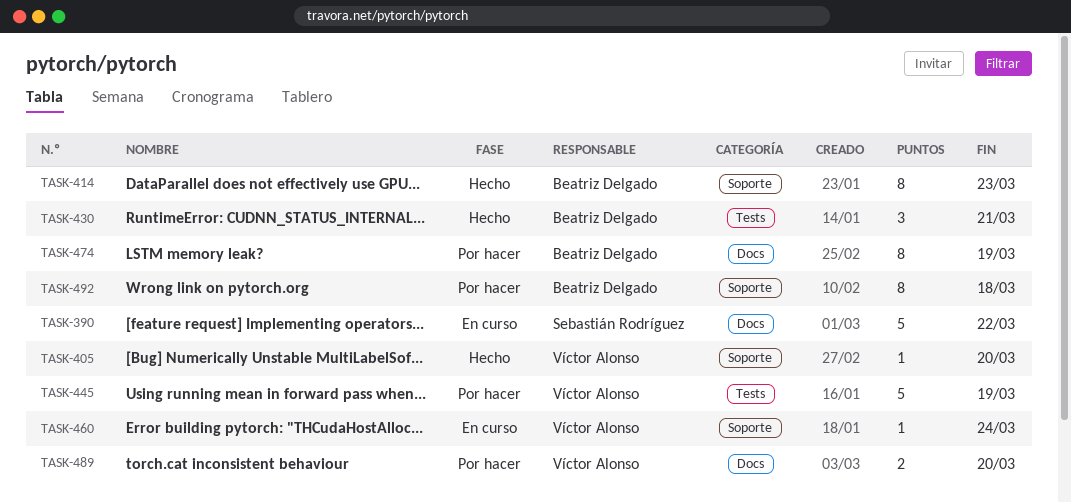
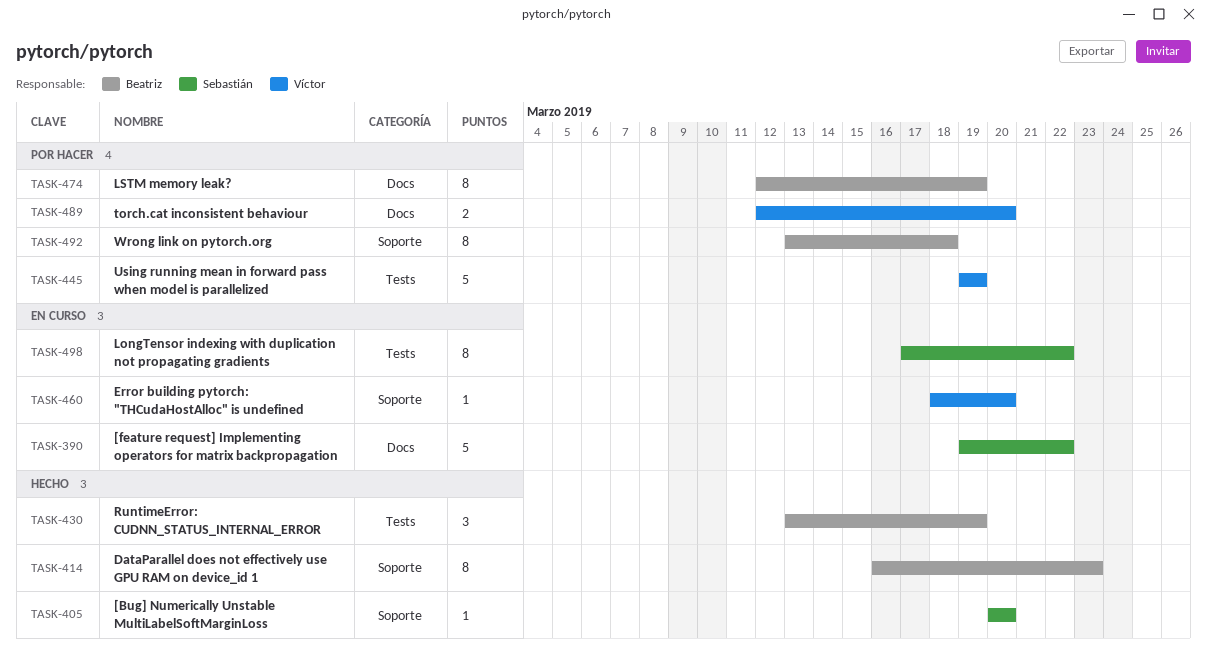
TASK-405, owner: Víctor Alonso -> Sebastián Rodríguez
TASK-430, due: Mar 21 -> Mar 19
TASK-460, due: Mar 24 -> Mar 20
TASK-498: none -> present

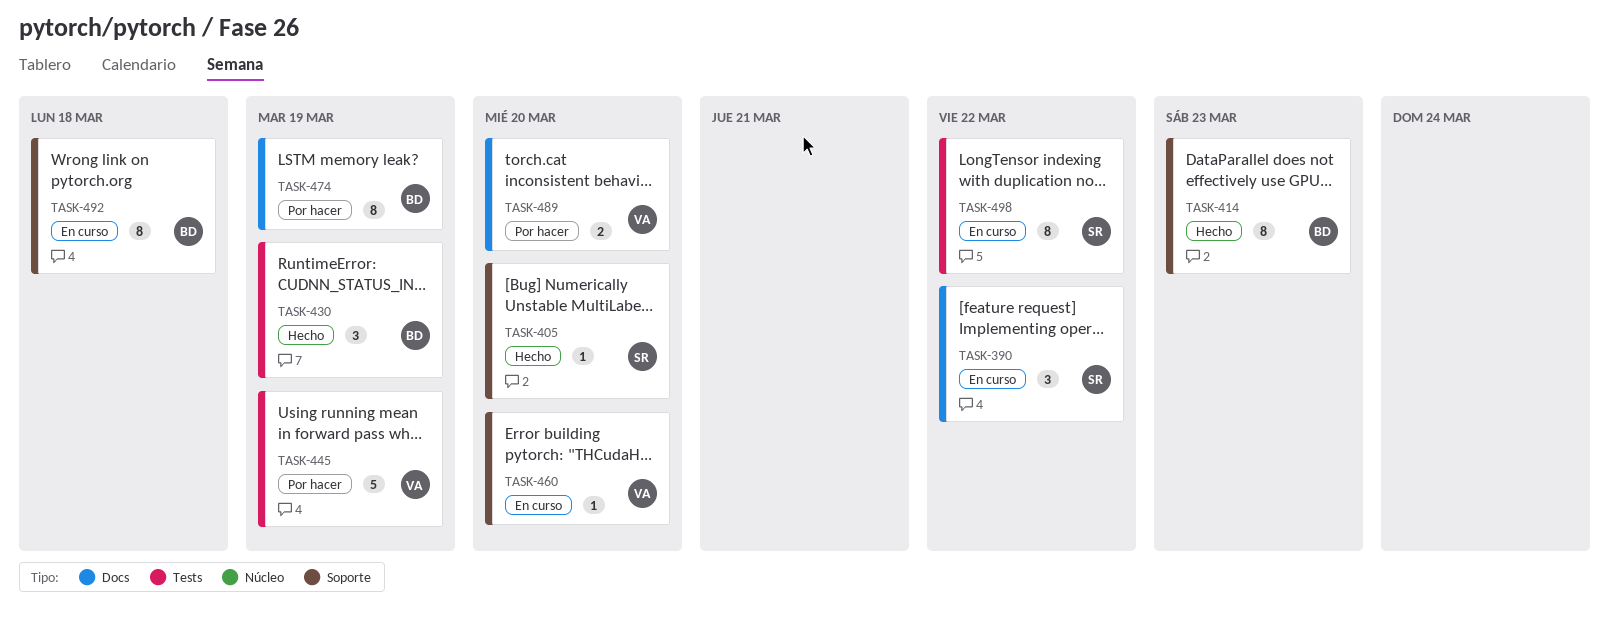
TASK-390, estimate: 5 -> 3
TASK-492, status: Por hacer -> En curso

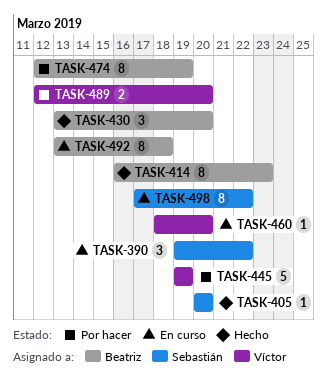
TASK-430, due: Mar 19 -> Mar 20

